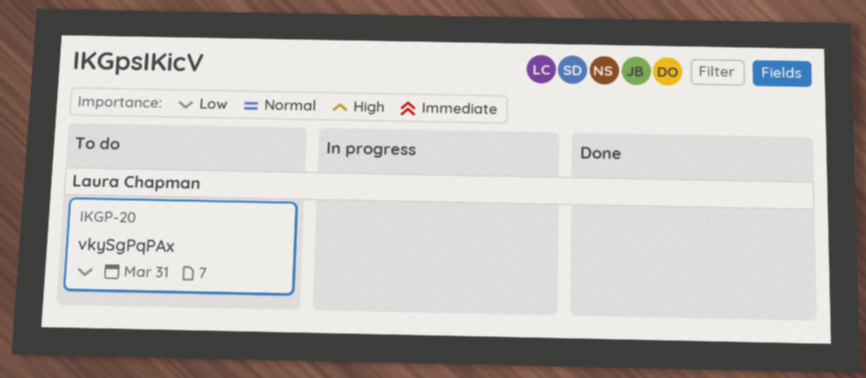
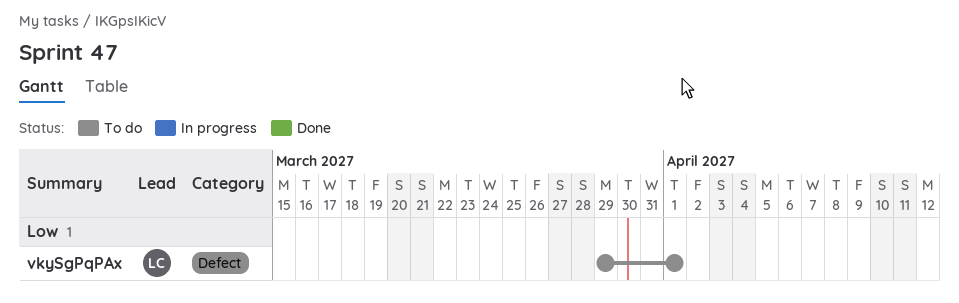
vkySgPqPAx, due: Mar 31 -> Apr 1

